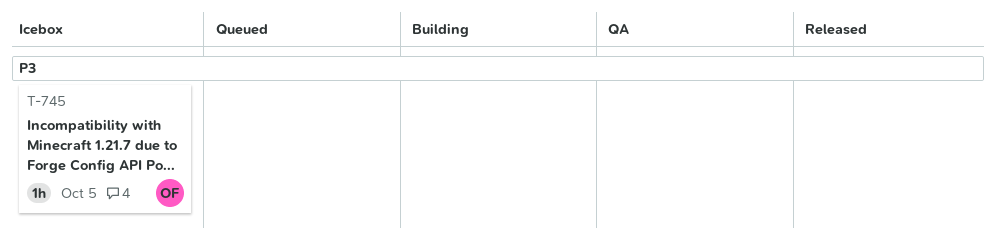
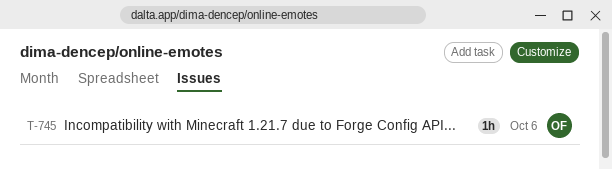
T-745, due: Oct 5 -> Oct 6

